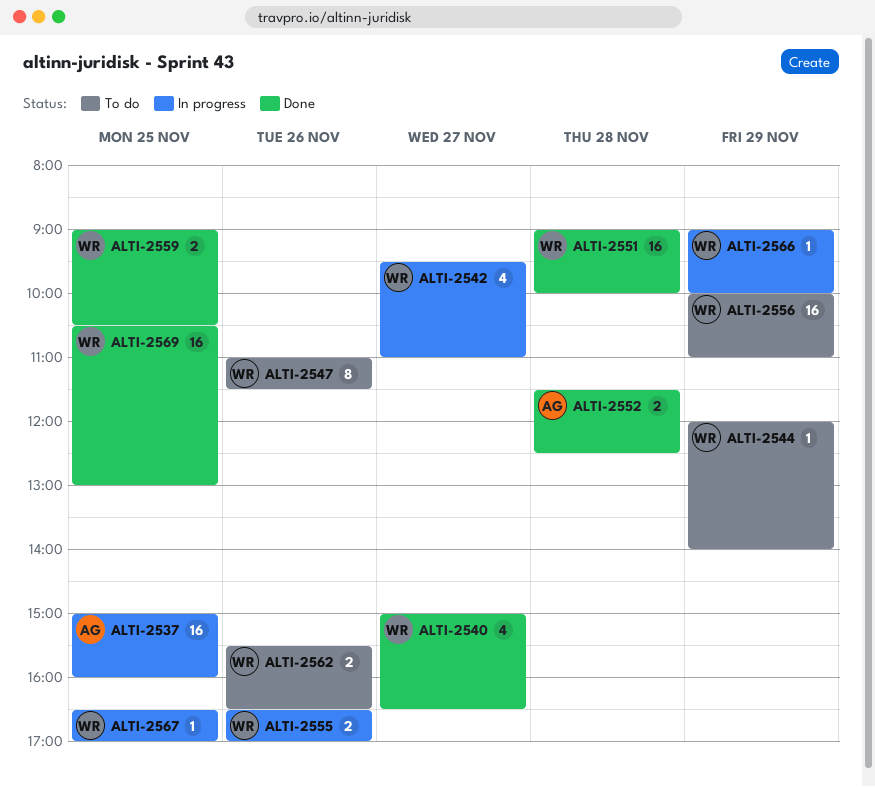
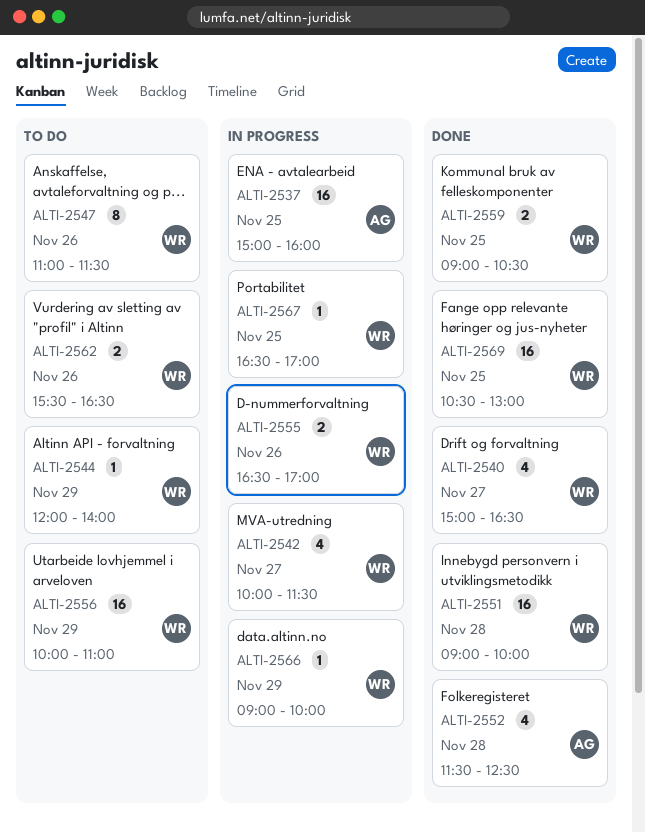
ALTI-2542, begins: 09:30 -> 10:00
ALTI-2542, ends: 11:00 -> 11:30
ALTI-2552, estimate: 2 -> 4

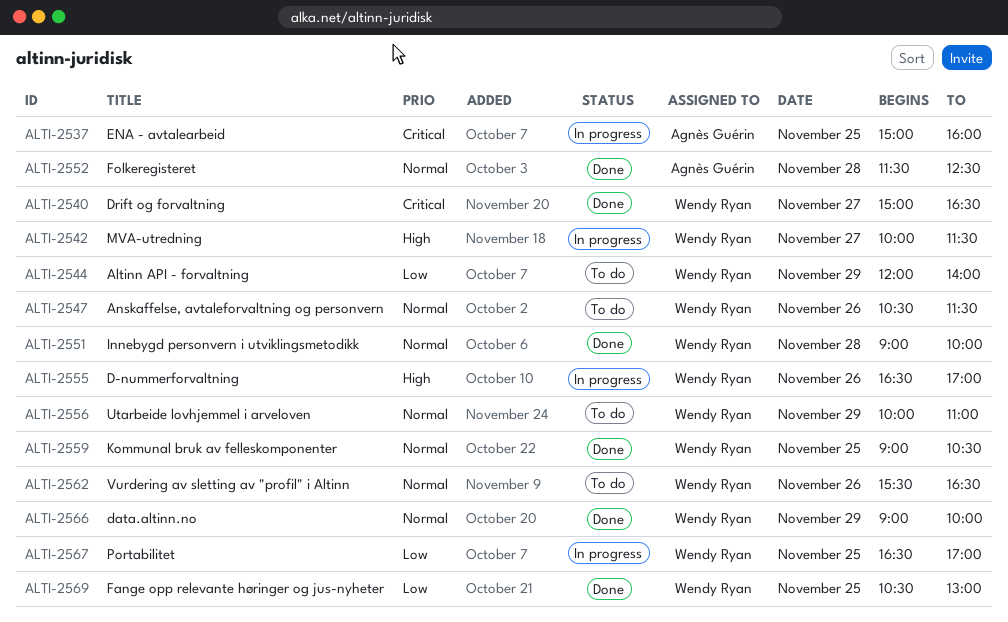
ALTI-2547, begins: 11:00 -> 10:30
ALTI-2566, status: In progress -> Done

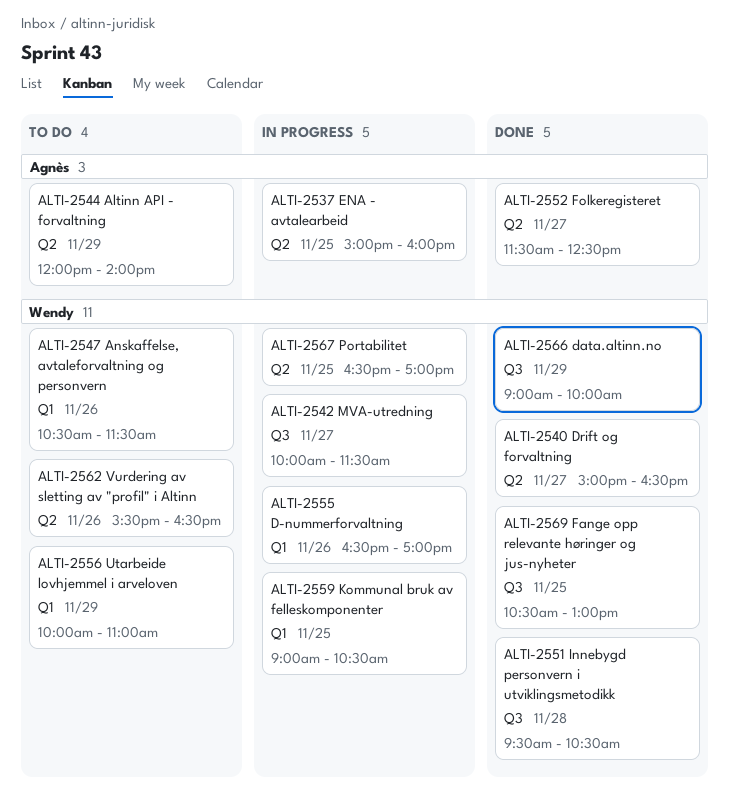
ALTI-2544, owner: Wendy Ryan -> Agnès Guérin
ALTI-2551, begins: 09:00 -> 09:30
ALTI-2551, ends: 10:00 -> 10:30
ALTI-2552, day: Nov 28 -> Nov 27
ALTI-2559, status: Done -> In progress

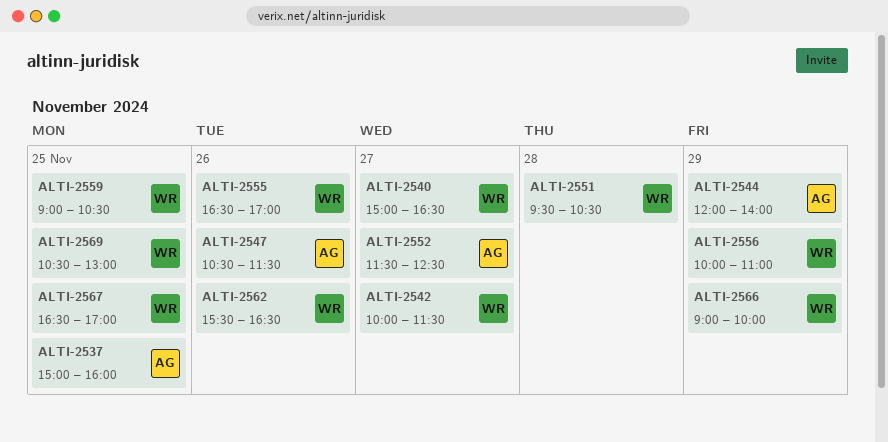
ALTI-2547, owner: Wendy -> Agnès

